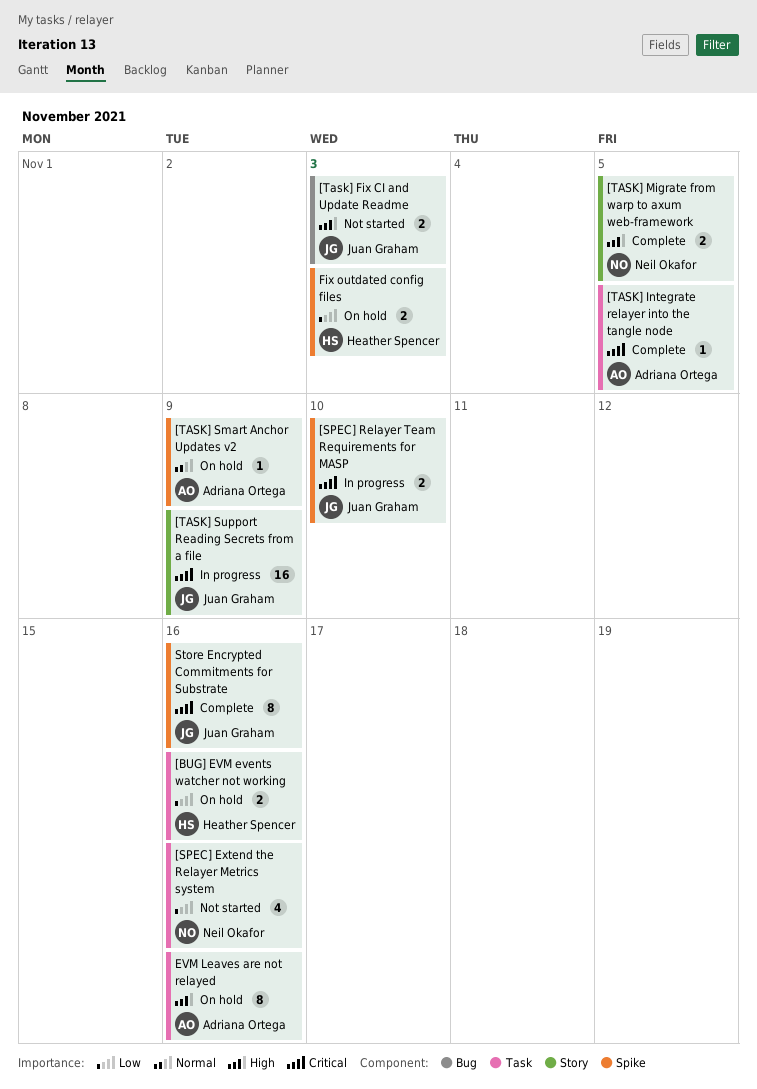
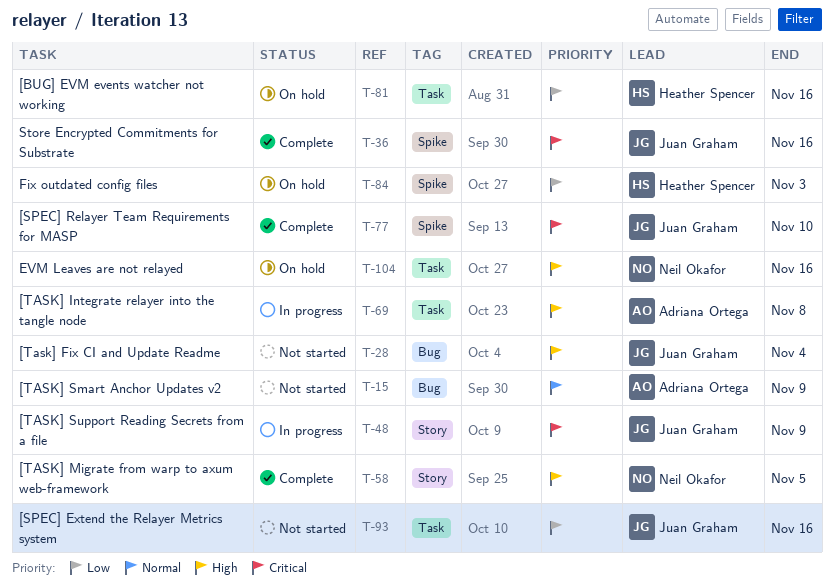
[SPEC] Extend the Relayer Metrics system, owner: Neil Okafor -> Juan Graham
[SPEC] Relayer Team Requirements for MASP, status: In progress -> Complete
[Task] Fix CI and Update Readme, due: Nov 3 -> Nov 4
[TASK] Integrate relayer into the tangle node, status: Complete -> In progress
[TASK] Integrate relayer into the tangle node, priority: Critical -> High
[TASK] Integrate relayer into the tangle node, due: Nov 5 -> Nov 8
[TASK] Smart Anchor Updates v2, status: On hold -> Not started
[TASK] Smart Anchor Updates v2, label: Spike -> Bug
EVM Leaves are not relayed, owner: Adriana Ortega -> Neil Okafor

